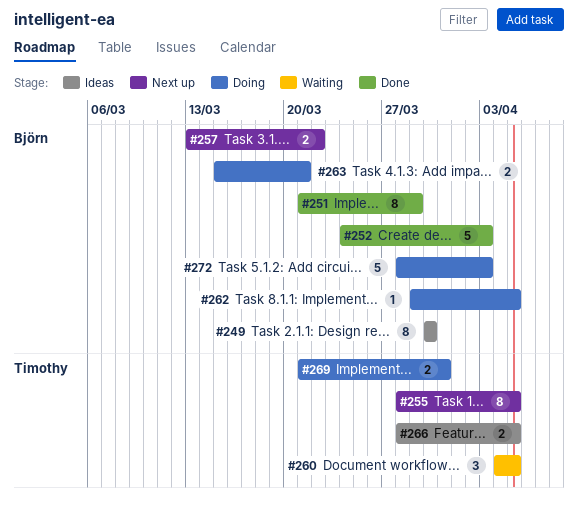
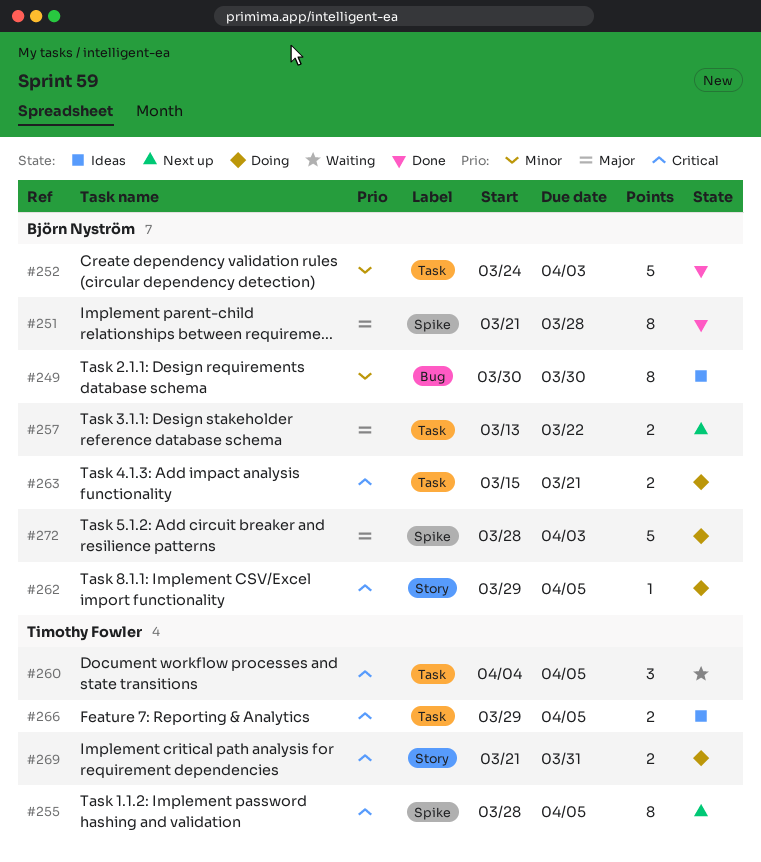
#251, due: Mar 29 -> Mar 28
#266, start: Mar 28 -> Mar 29

